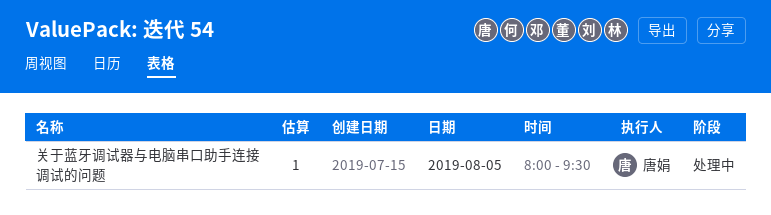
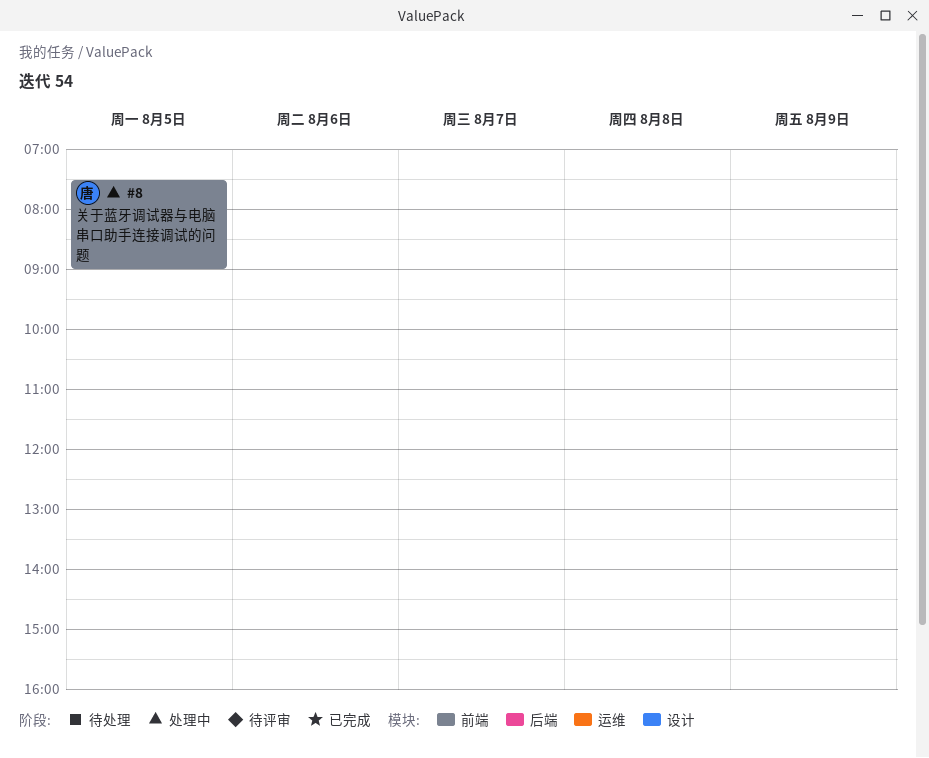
关于蓝牙调试器与电脑串口助手连接调试的问题, begins: 08:00 -> 07:30
关于蓝牙调试器与电脑串口助手连接调试的问题, ends: 09:30 -> 09:00

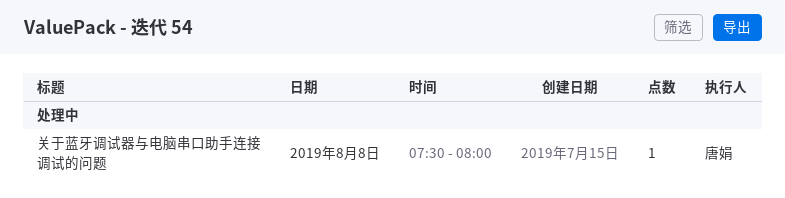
关于蓝牙调试器与电脑串口助手连接调试的问题, day: Aug 5 -> Aug 8
关于蓝牙调试器与电脑串口助手连接调试的问题, ends: 09:00 -> 08:00

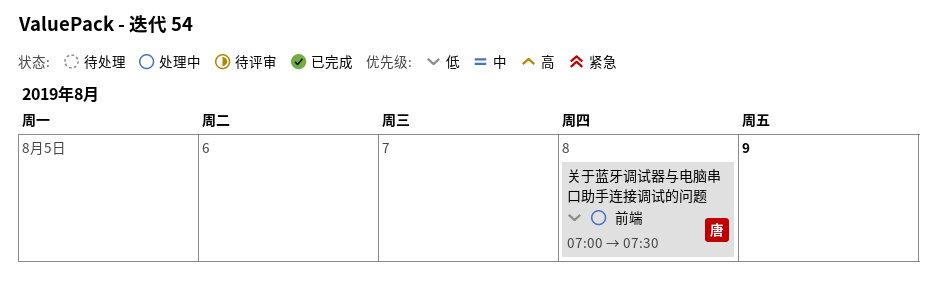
关于蓝牙调试器与电脑串口助手连接调试的问题, begins: 07:30 -> 07:00
关于蓝牙调试器与电脑串口助手连接调试的问题, ends: 08:00 -> 07:30

